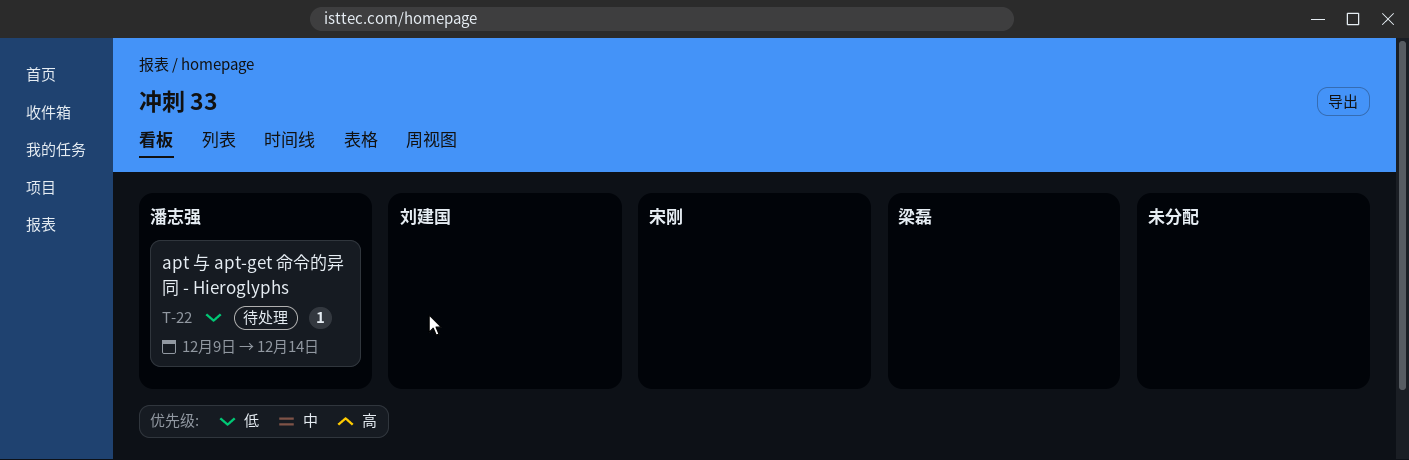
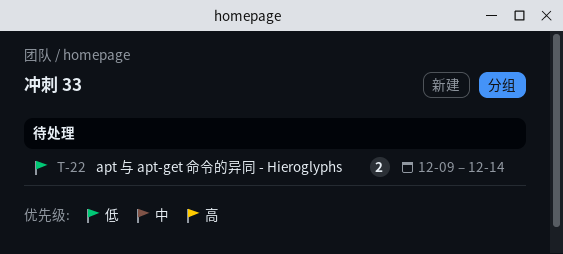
T-22, estimate: 1 -> 2

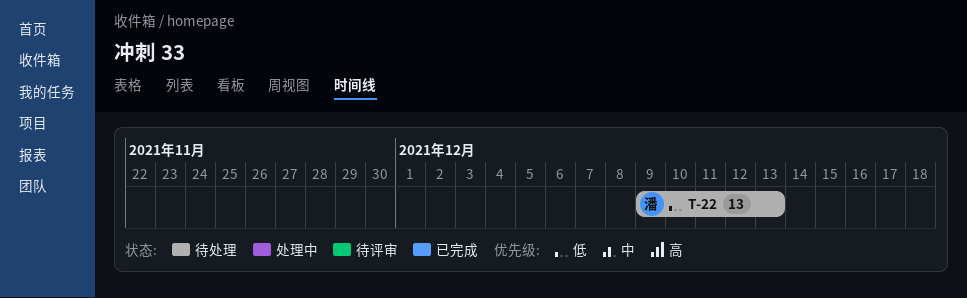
T-22, estimate: 2 -> 13
T-22, due: Dec 14 -> Dec 13

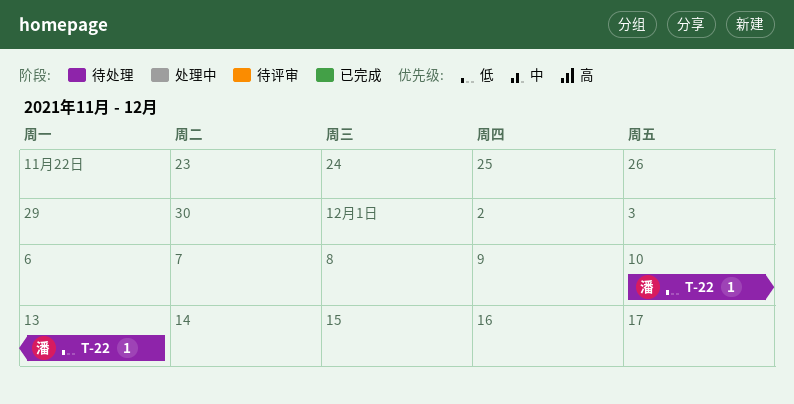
T-22, estimate: 13 -> 1
T-22, start: Dec 9 -> Dec 10

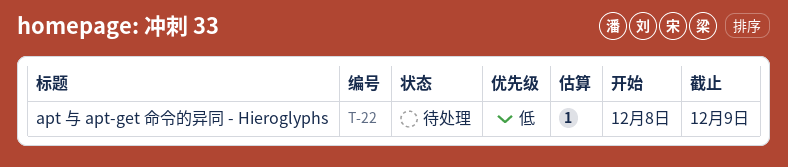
T-22, start: Dec 10 -> Dec 8
T-22, due: Dec 13 -> Dec 9

